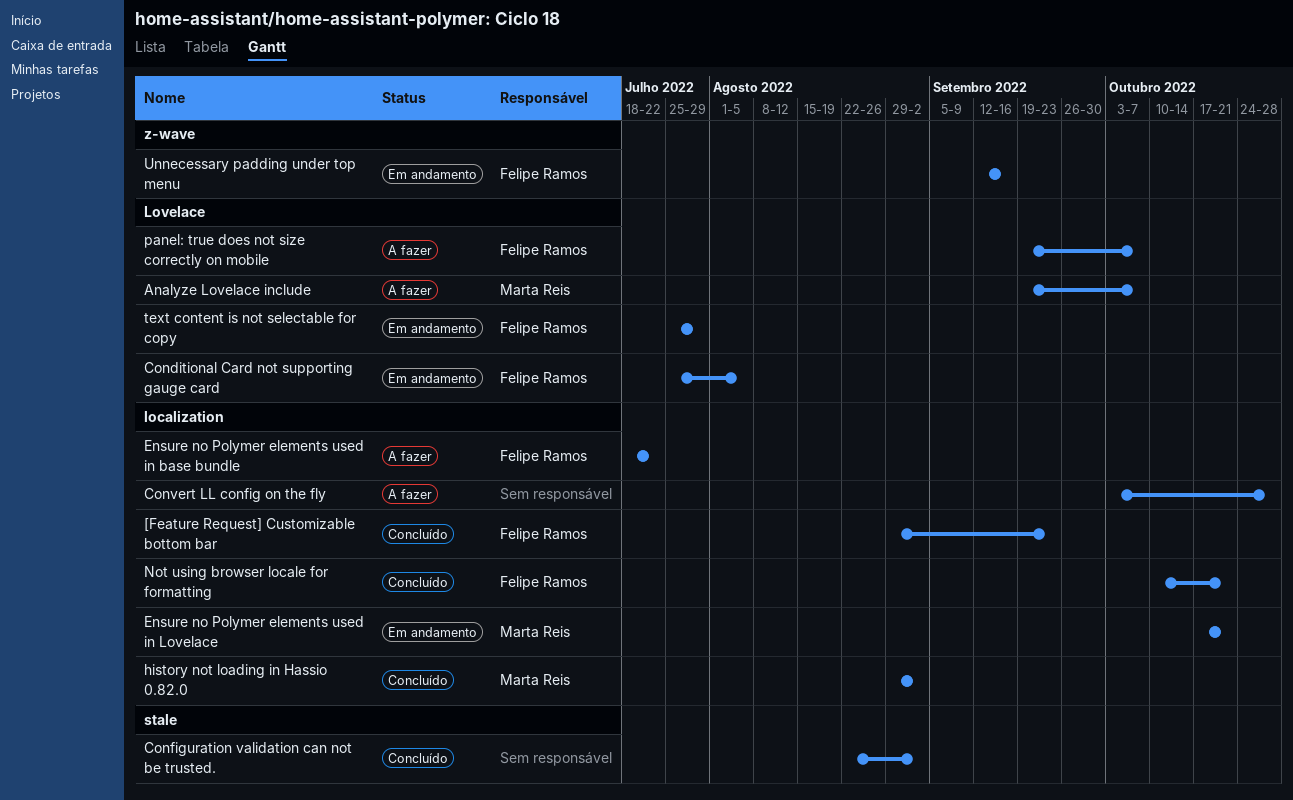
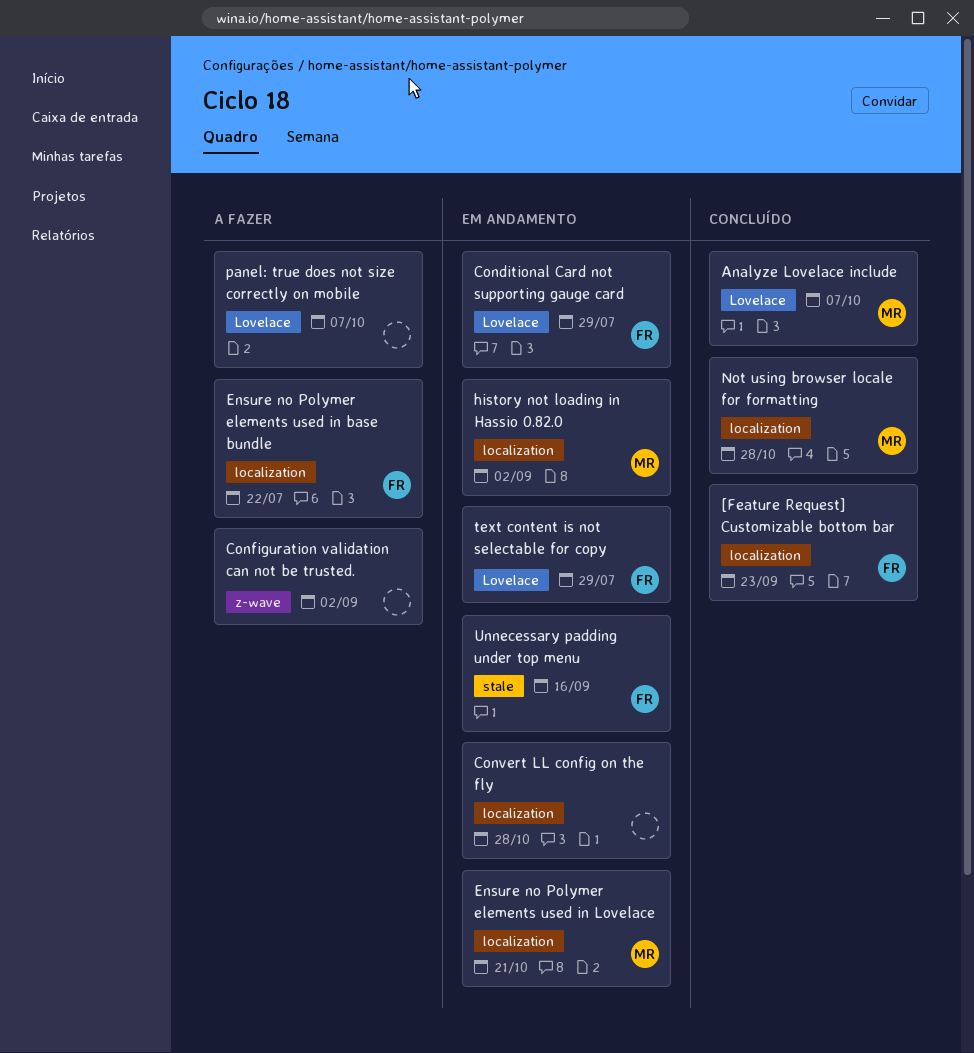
Analyze Lovelace include, status: A fazer -> Concluído
Conditional Card not supporting gauge card, due: Aug 5 -> Jul 29
Configuration validation can not be trusted., status: Concluído -> A fazer
Configuration validation can not be trusted., label: stale -> z-wave
Convert LL config on the fly, status: A fazer -> Em andamento
history not loading in Hassio 0.82.0, status: Concluído -> Em andamento
Not using browser locale for formatting, owner: Felipe Ramos -> Marta Reis
Not using browser locale for formatting, due: Oct 21 -> Oct 28
panel: true does not size correctly on mobile, owner: Felipe Ramos -> none
Unnecessary padding under top menu, label: z-wave -> stale

